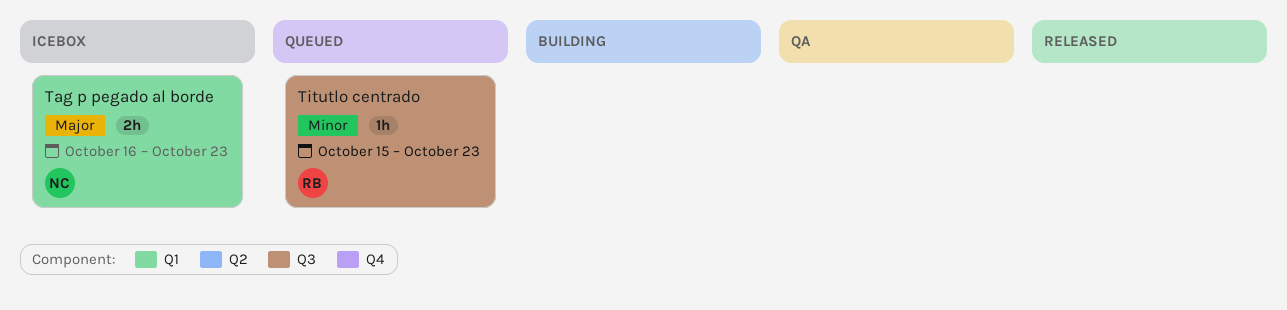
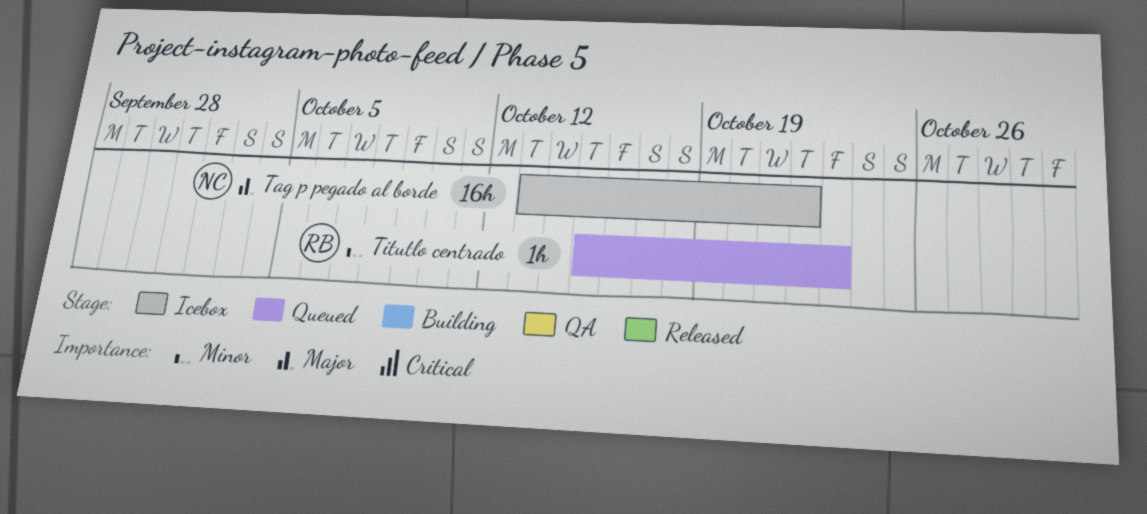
Tag p pegado al borde, estimate: 2h -> 16h
Tag p pegado al borde, start: Oct 16 -> Oct 13
Tag p pegado al borde, due: Oct 23 -> Oct 22

